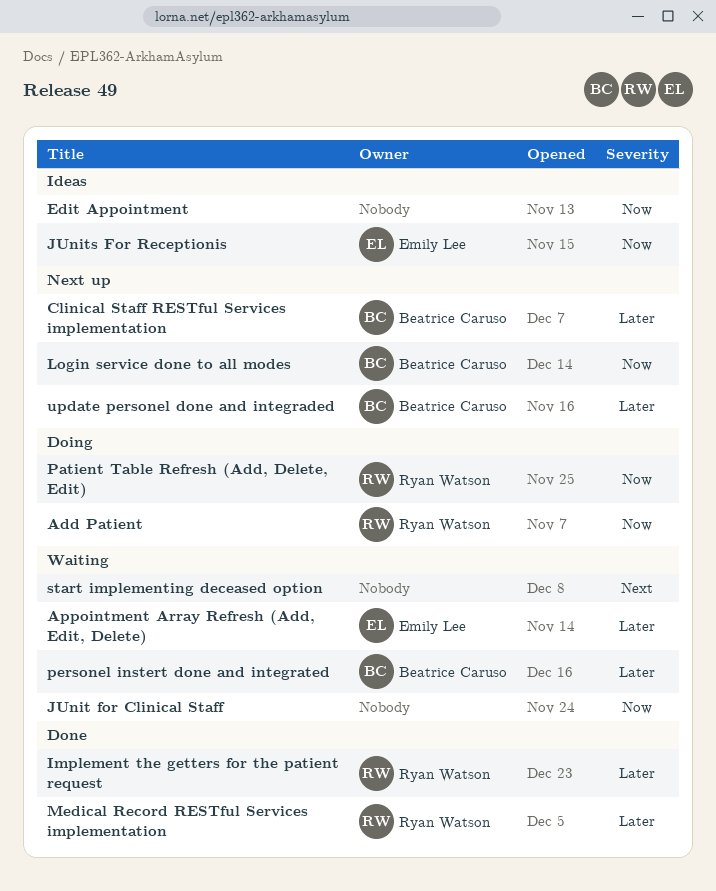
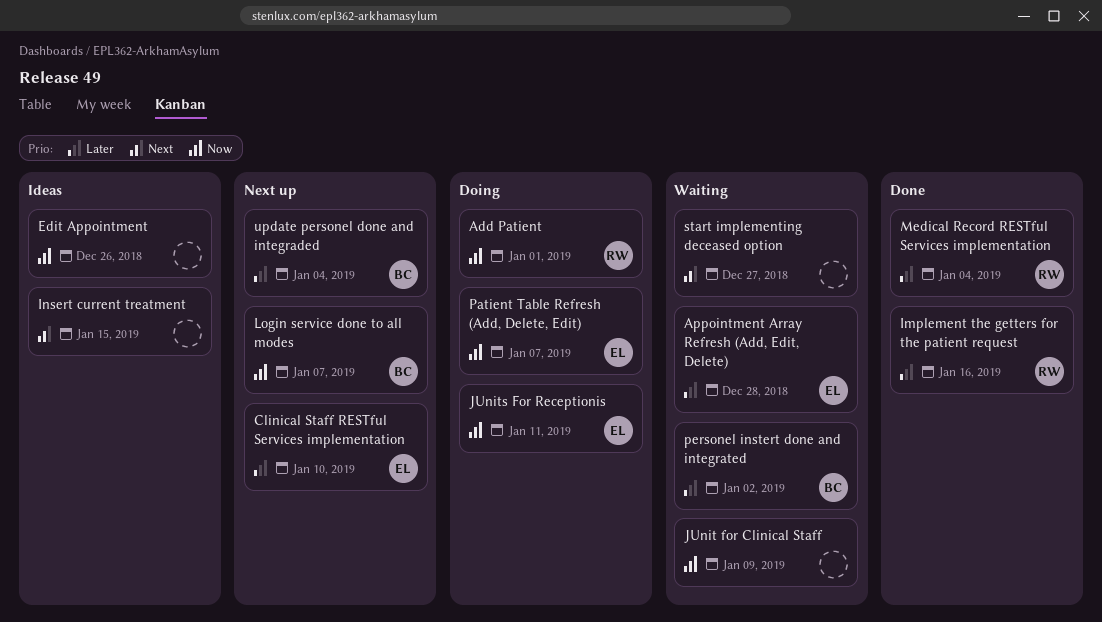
Clinical Staff RESTful Services implementation, owner: Beatrice Caruso -> Emily Lee
Insert current treatment: none -> present
JUnits For Receptionis, status: Ideas -> Doing
Patient Table Refresh (Add, Delete, Edit), owner: Ryan Watson -> Emily Lee

